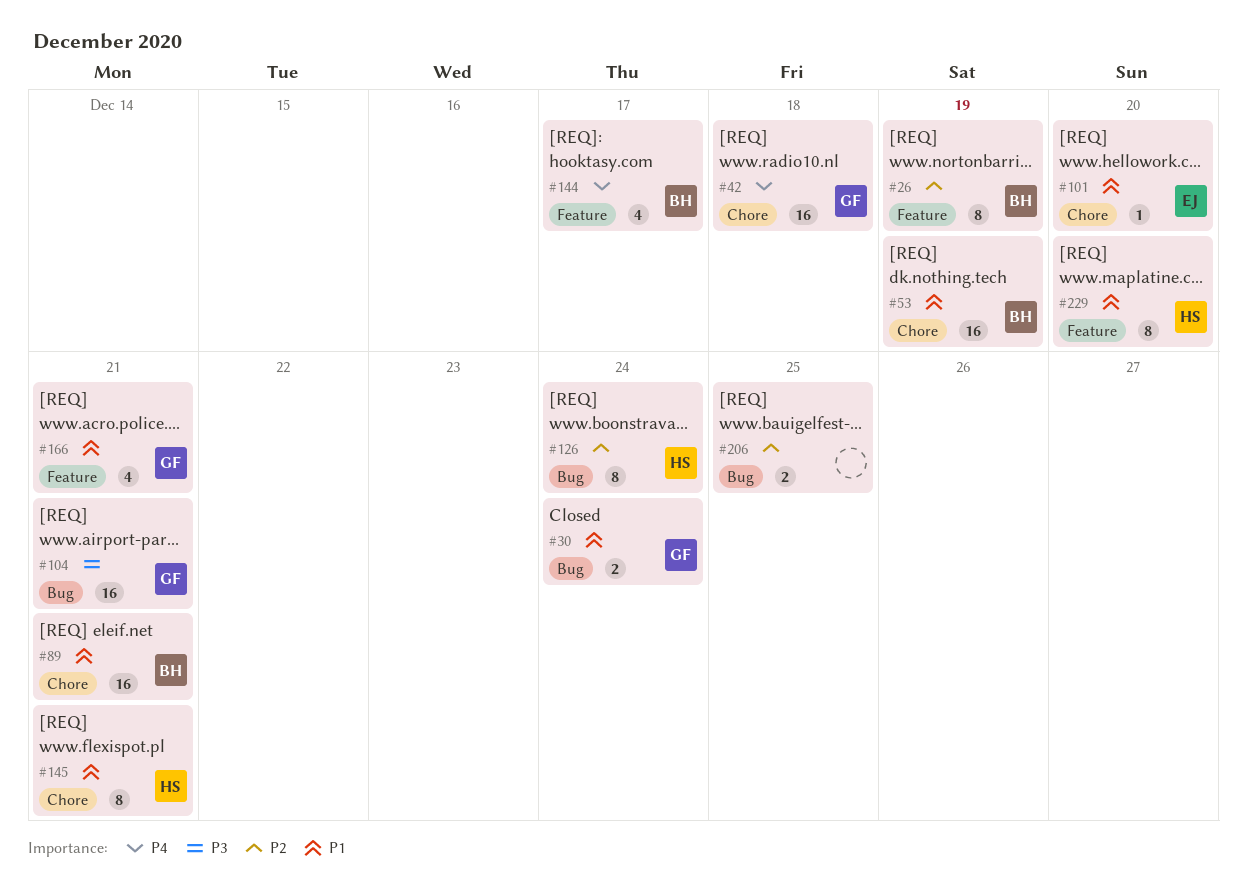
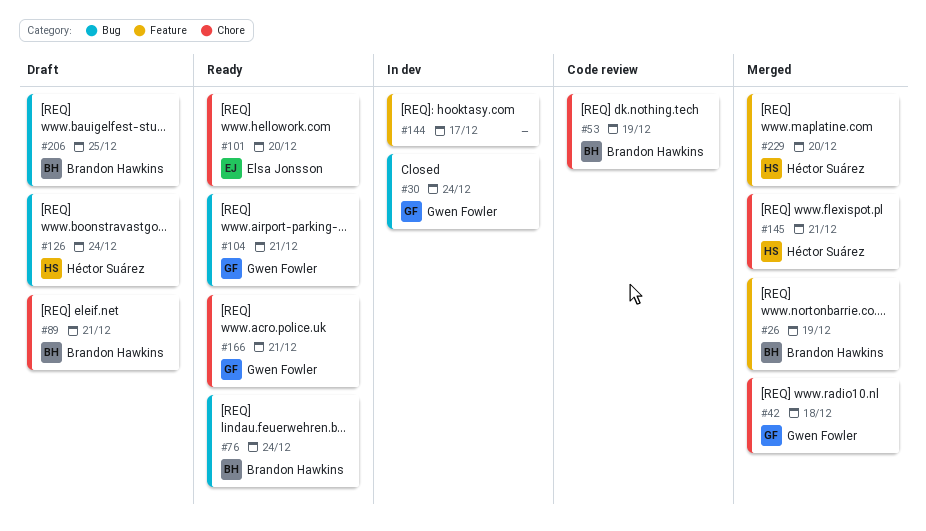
#76: none -> present
#144, owner: Brandon Hawkins -> none
#166, label: Feature -> Chore
#206, owner: none -> Brandon Hawkins

